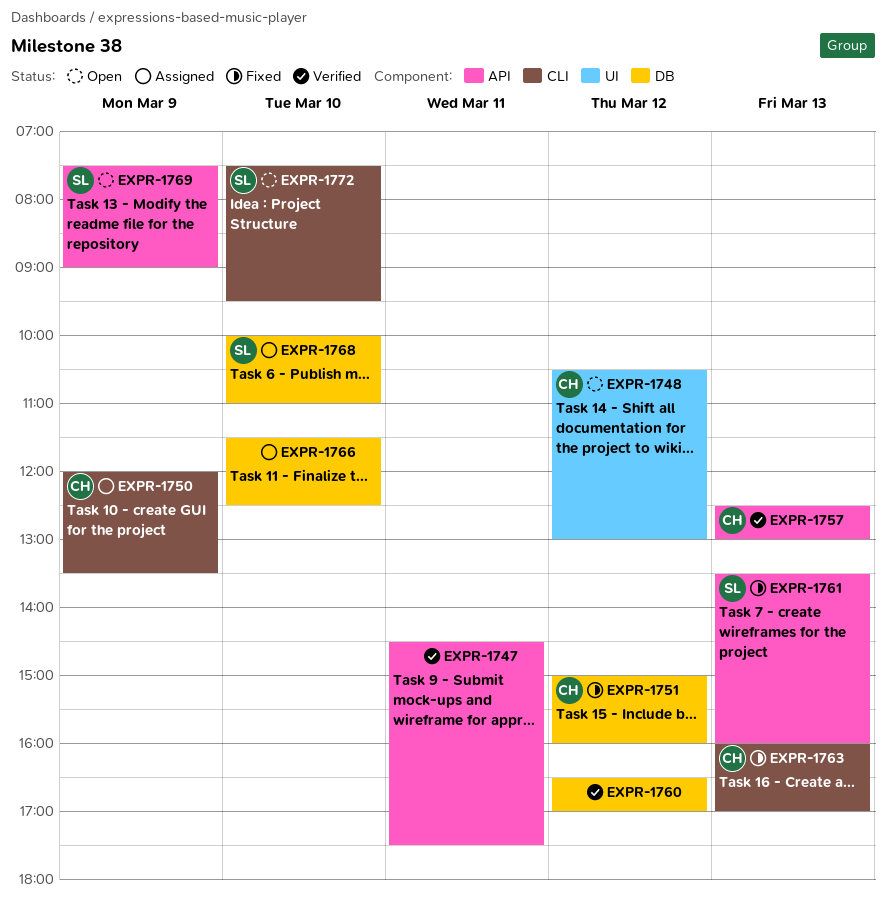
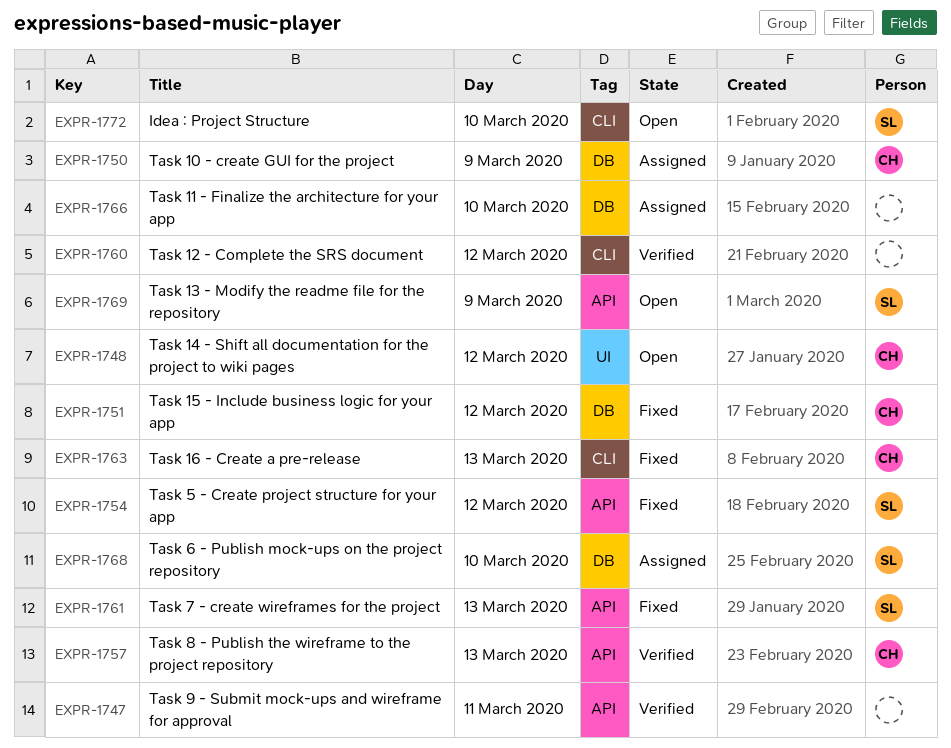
EXPR-1750, label: CLI -> DB
EXPR-1754: none -> present
EXPR-1760, label: DB -> CLI

